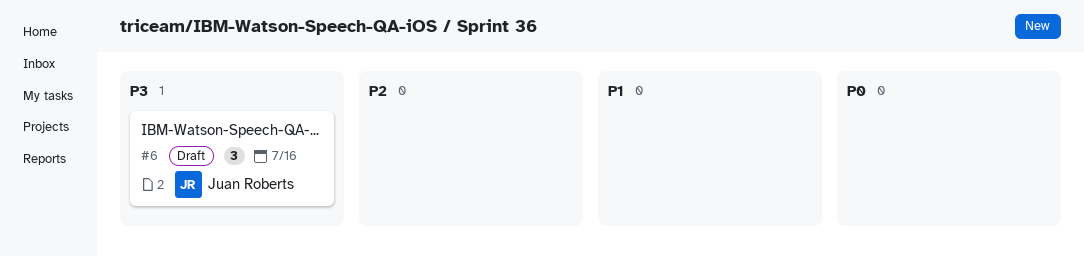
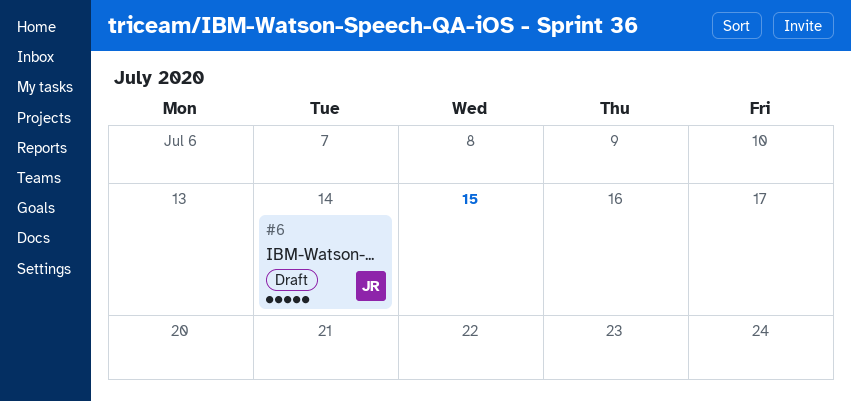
#6, estimate: 3 -> 5
#6, due: Jul 16 -> Jul 14

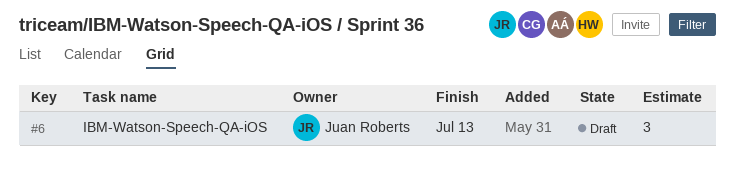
#6, estimate: 5 -> 3
#6, due: Jul 14 -> Jul 13

